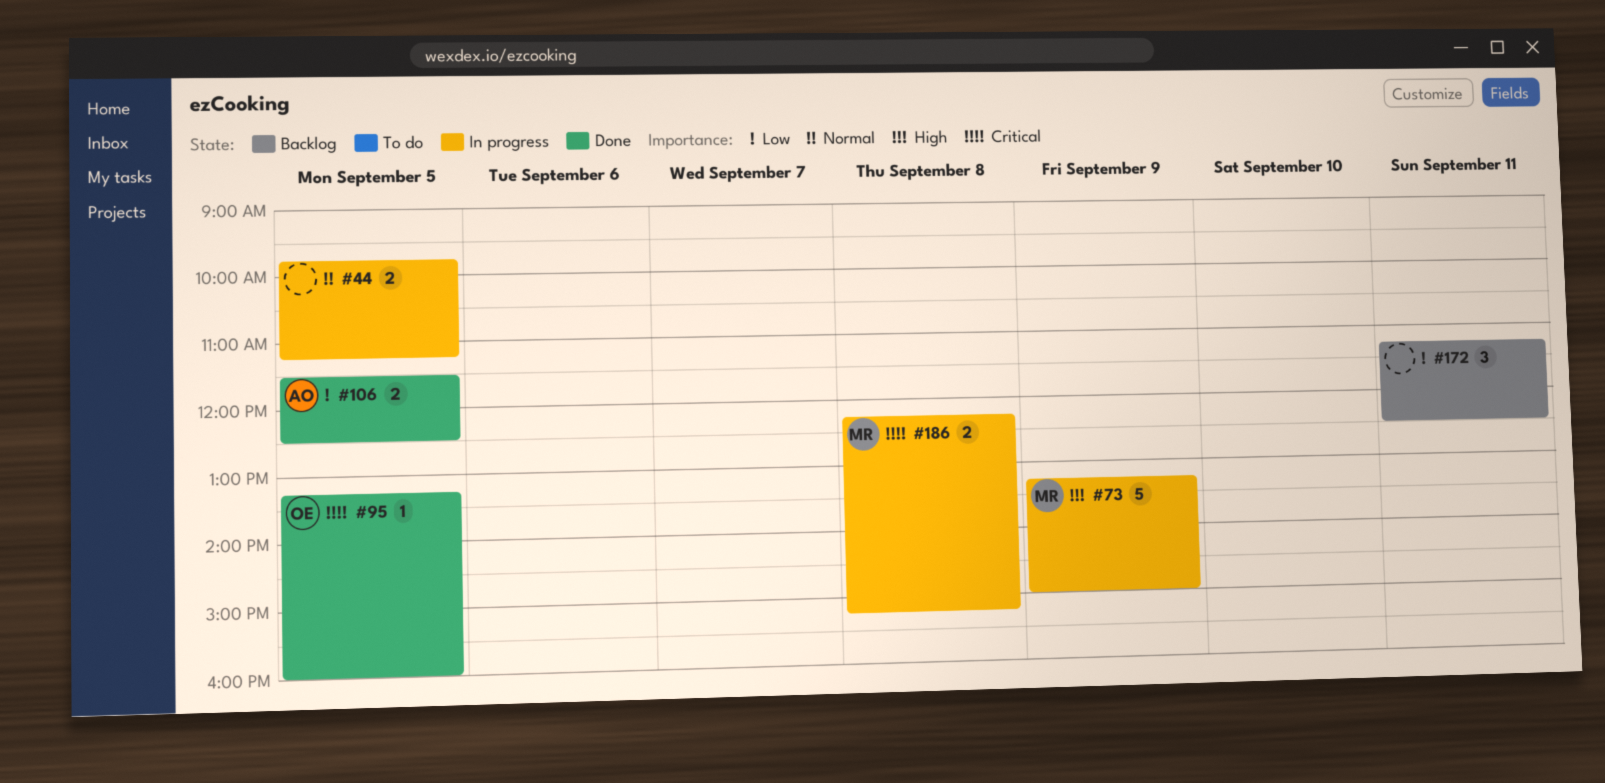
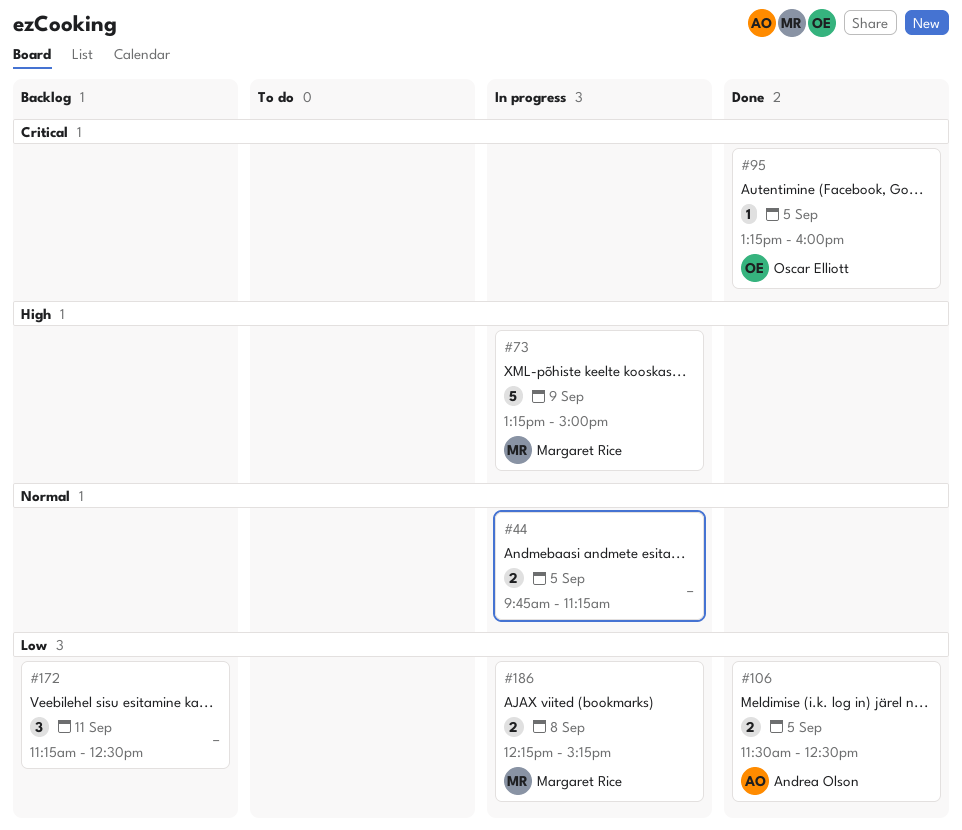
#186, priority: Critical -> Low

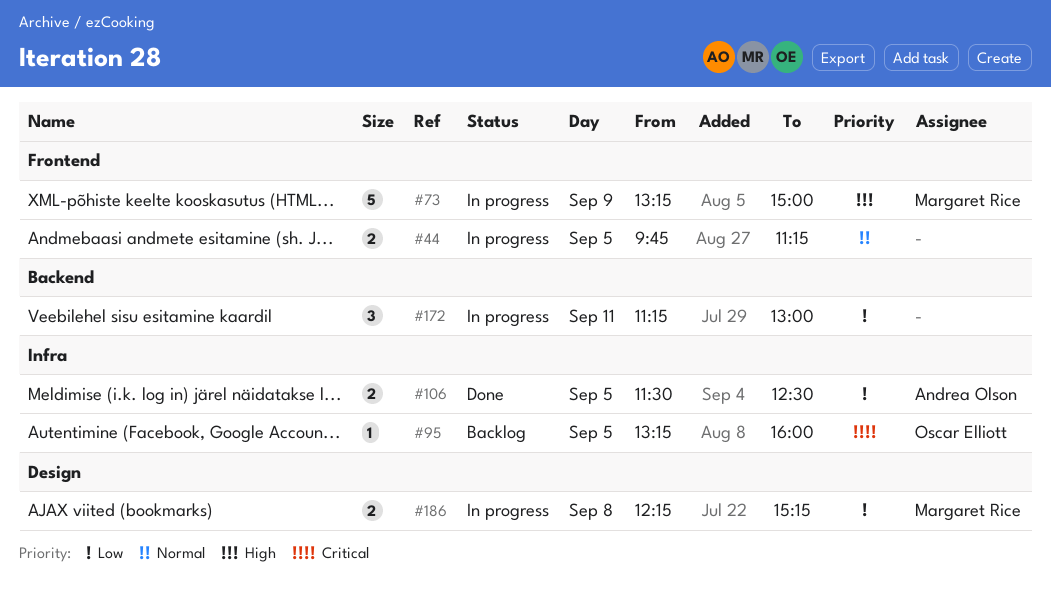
#95, status: Done -> Backlog
#172, status: Backlog -> In progress
#172, ends: 12:30 -> 13:00

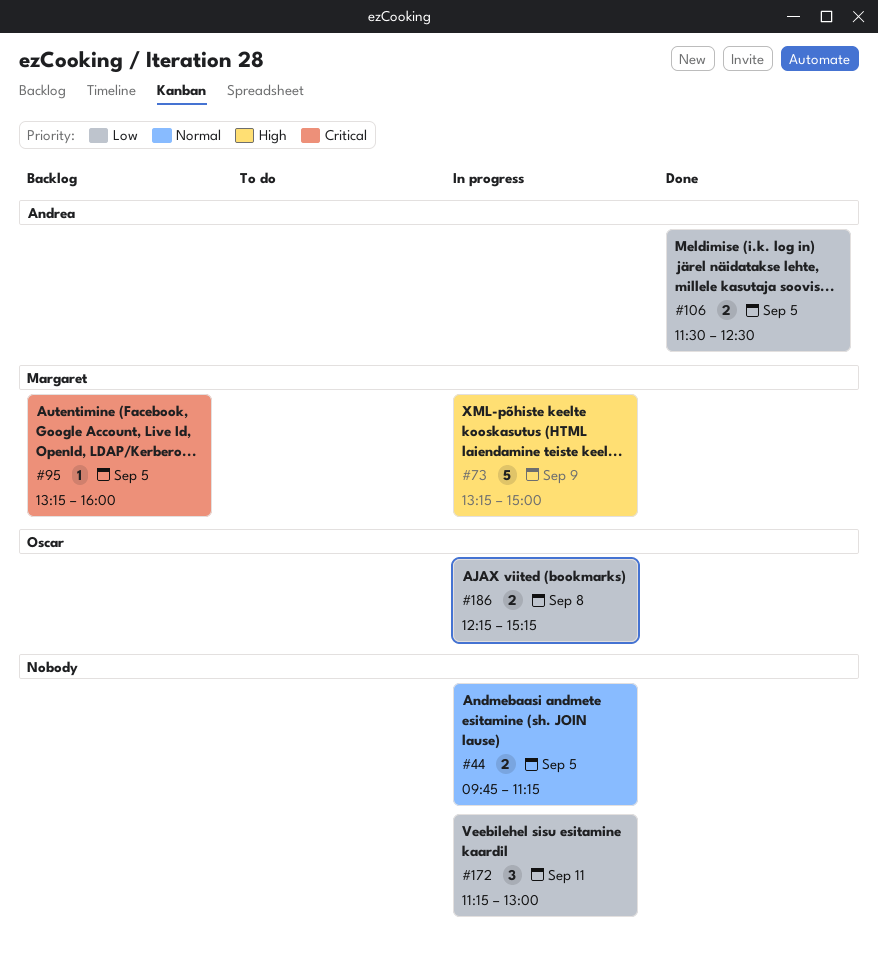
#95, owner: Oscar Elliott -> Margaret Rice
#186, owner: Margaret Rice -> Oscar Elliott

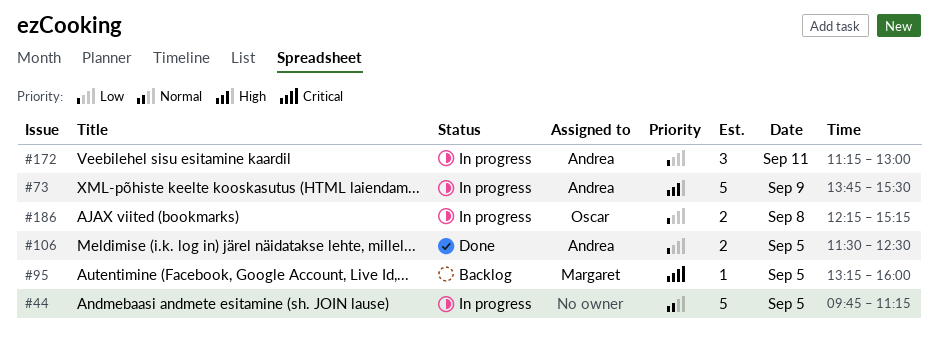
#44, estimate: 2 -> 5
#73, owner: Margaret -> Andrea
#73, begins: 13:15 -> 13:45
#73, ends: 15:00 -> 15:30
#172, owner: none -> Andrea

